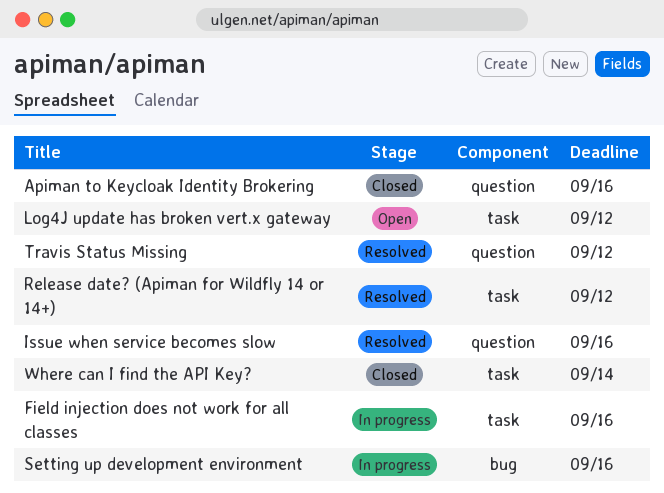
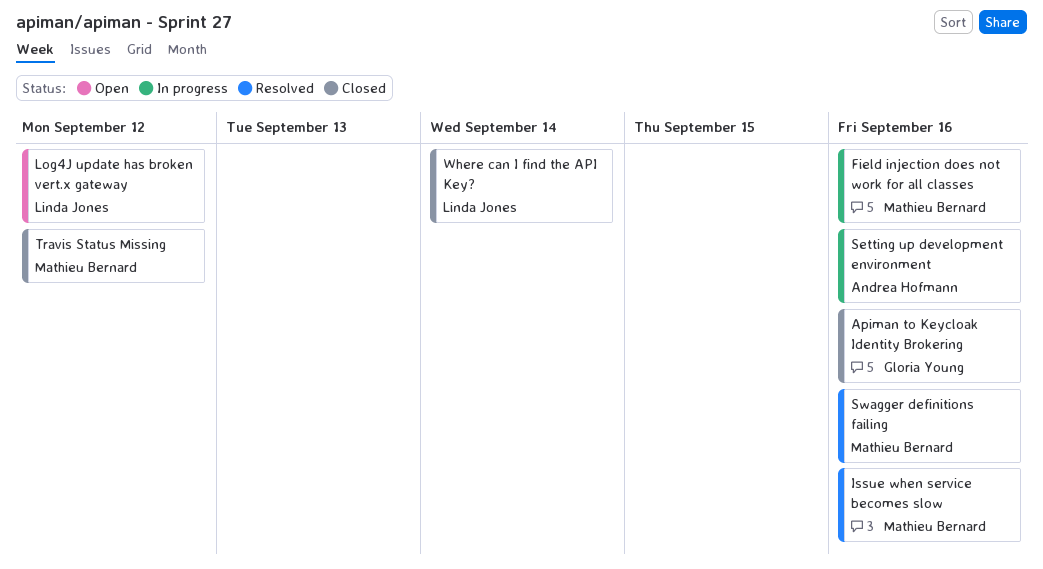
Release date? (Apiman for Wildfly 14 or 14+): present -> none
Swagger definitions failing: none -> present
Travis Status Missing, status: Resolved -> Closed

